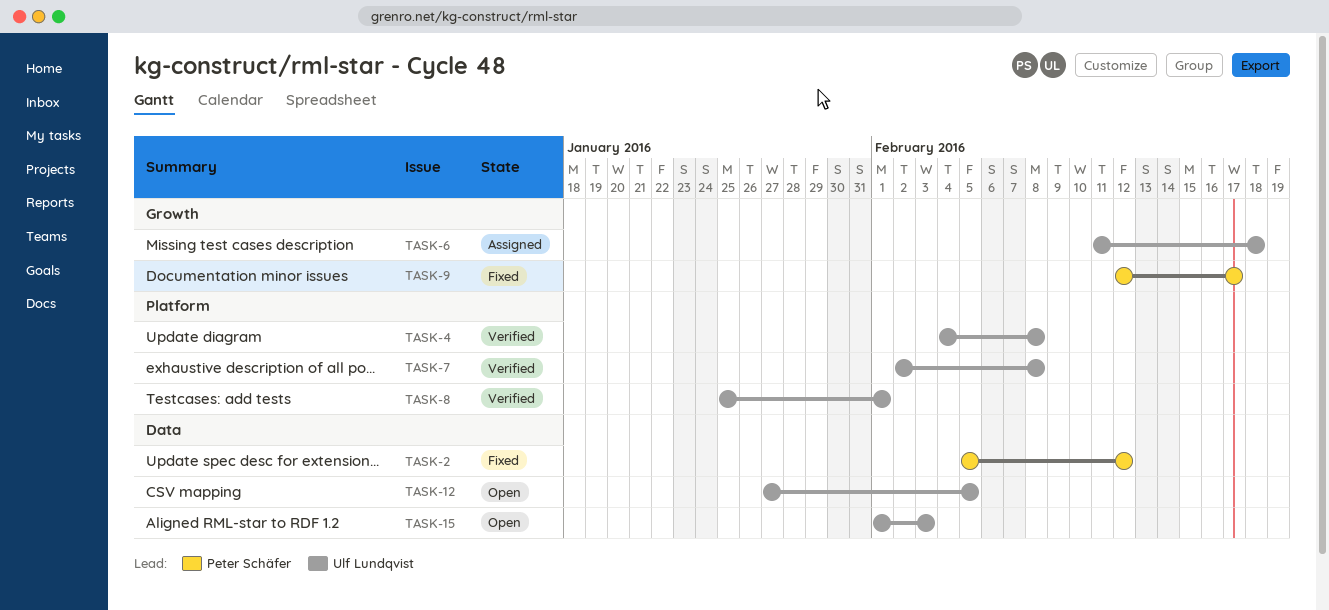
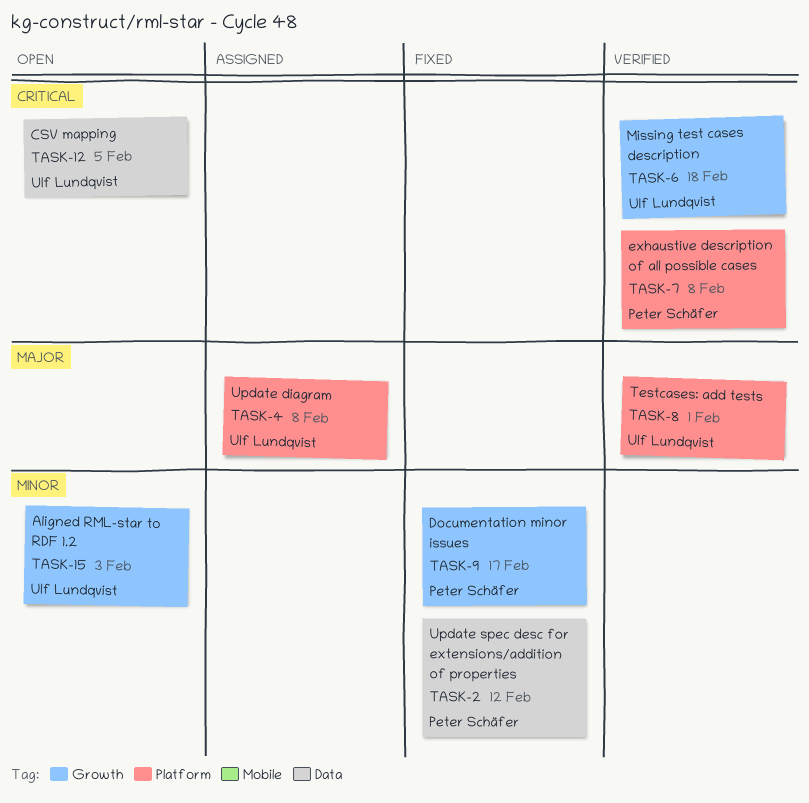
TASK-4, status: Verified -> Assigned
TASK-6, status: Assigned -> Verified
TASK-7, owner: Ulf Lundqvist -> Peter Schäfer
TASK-15, label: Data -> Growth

